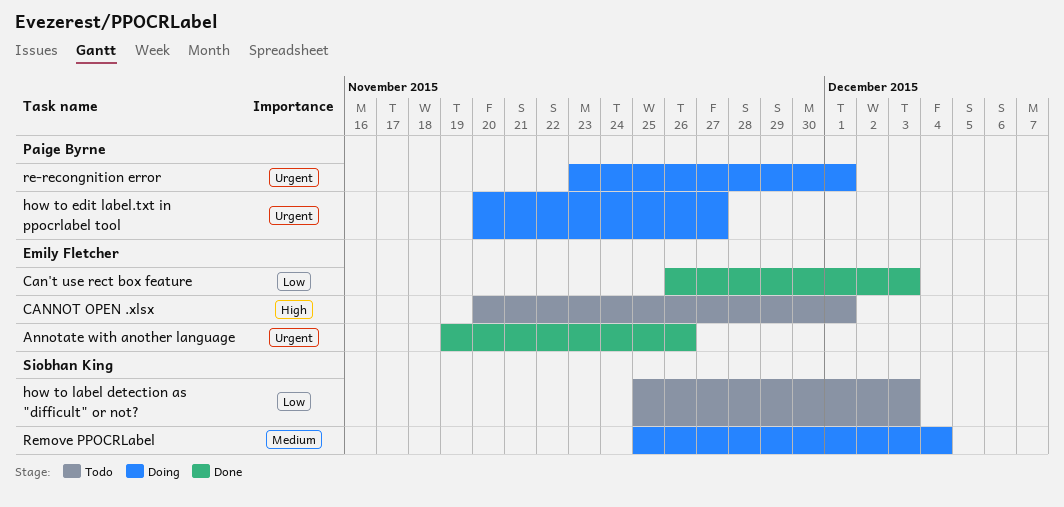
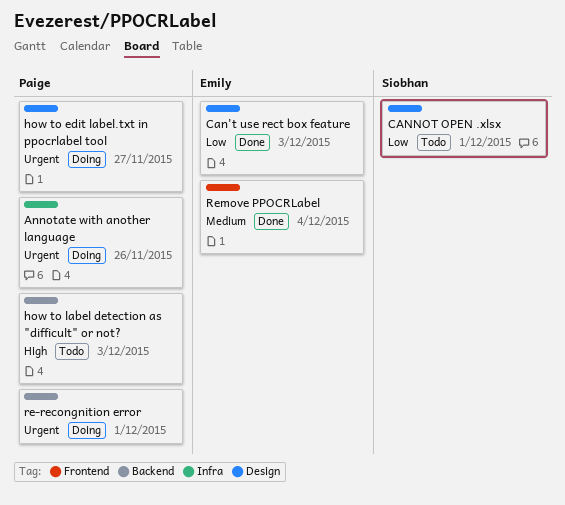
Annotate with another language, status: Done -> Doing
Annotate with another language, owner: Emily Fletcher -> Paige Byrne
CANNOT OPEN .xlsx, owner: Emily Fletcher -> Siobhan King
CANNOT OPEN .xlsx, priority: High -> Low
how to label detection as "difficult" or not?, owner: Siobhan King -> Paige Byrne
how to label detection as "difficult" or not?, priority: Low -> High
Remove PPOCRLabel, status: Doing -> Done
Remove PPOCRLabel, owner: Siobhan King -> Emily Fletcher

